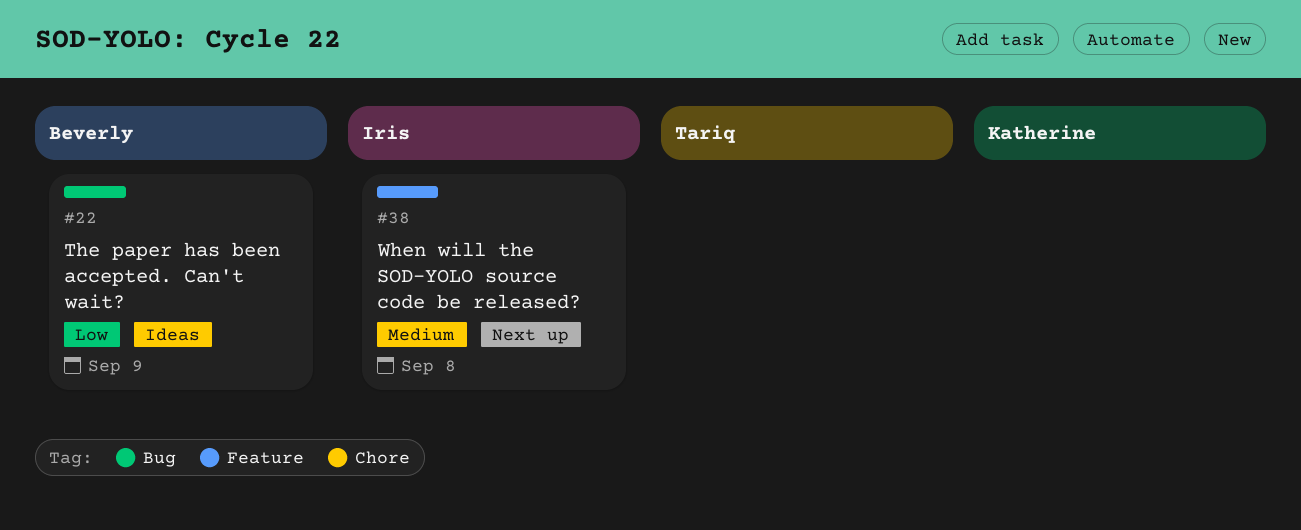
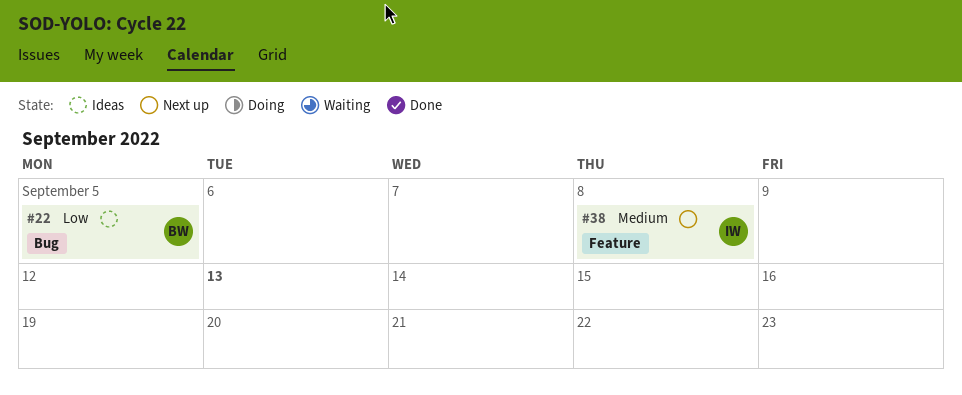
#22, due: Sep 9 -> Sep 5

